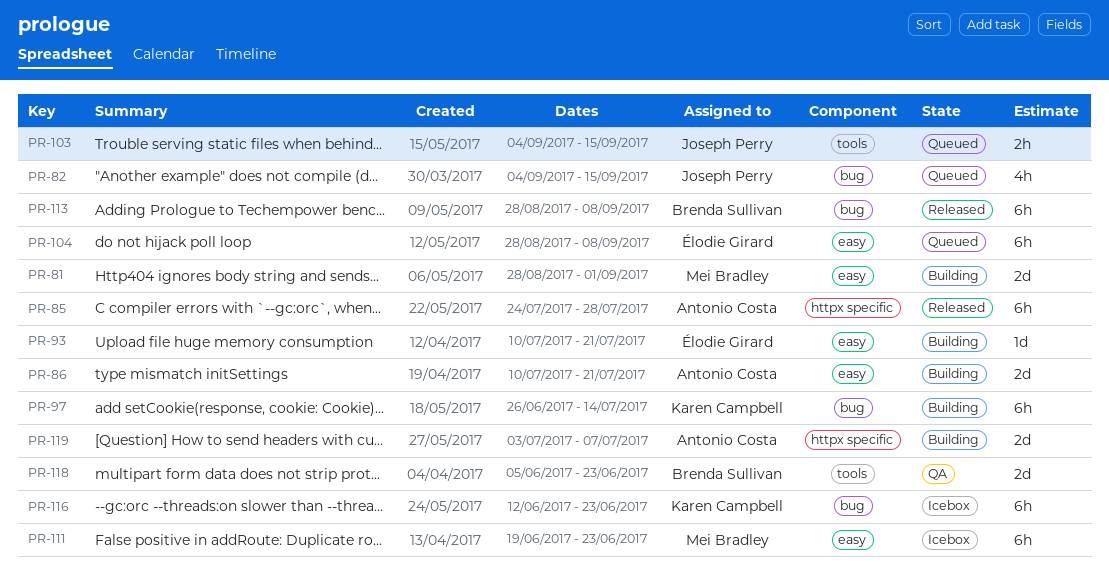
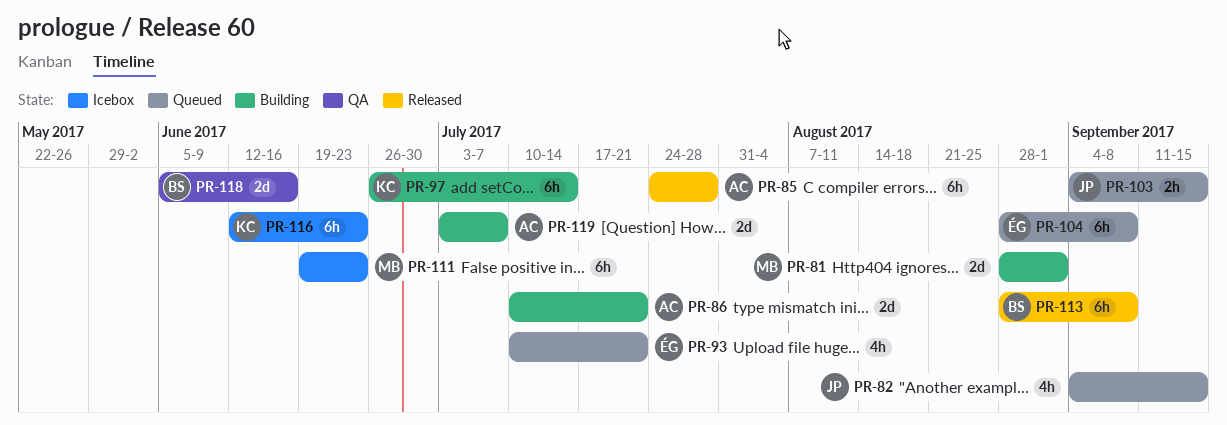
PR-93, status: Building -> Queued
PR-93, estimate: 1d -> 4h
PR-118, due: Jun 23 -> Jun 16

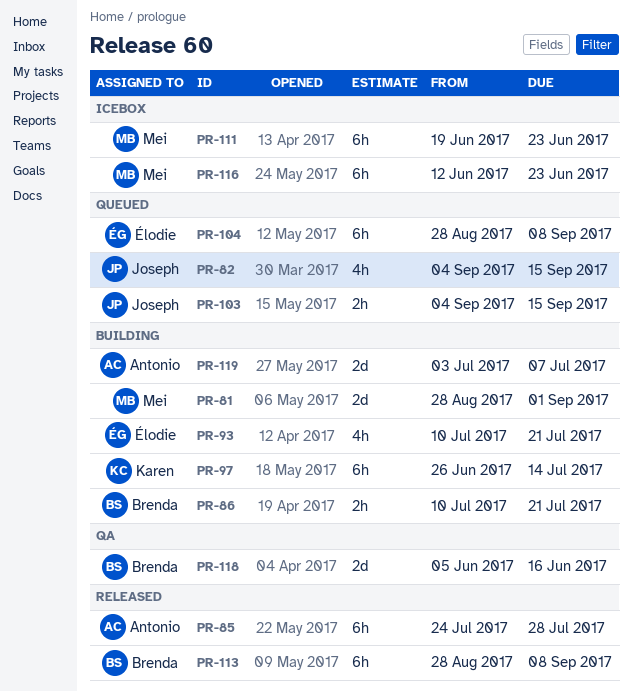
PR-86, owner: Antonio -> Brenda
PR-86, estimate: 2d -> 2h
PR-93, status: Queued -> Building
PR-116, owner: Karen -> Mei

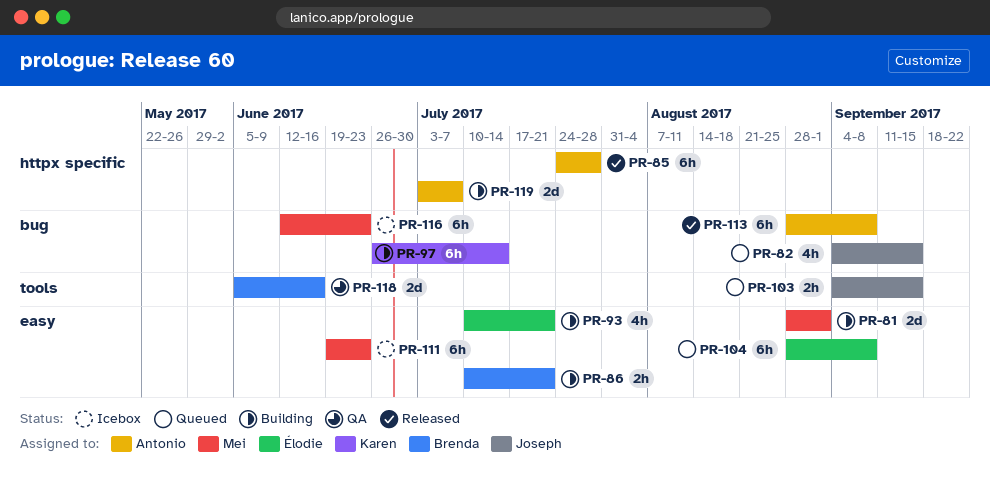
PR-113, owner: Brenda -> Antonio

